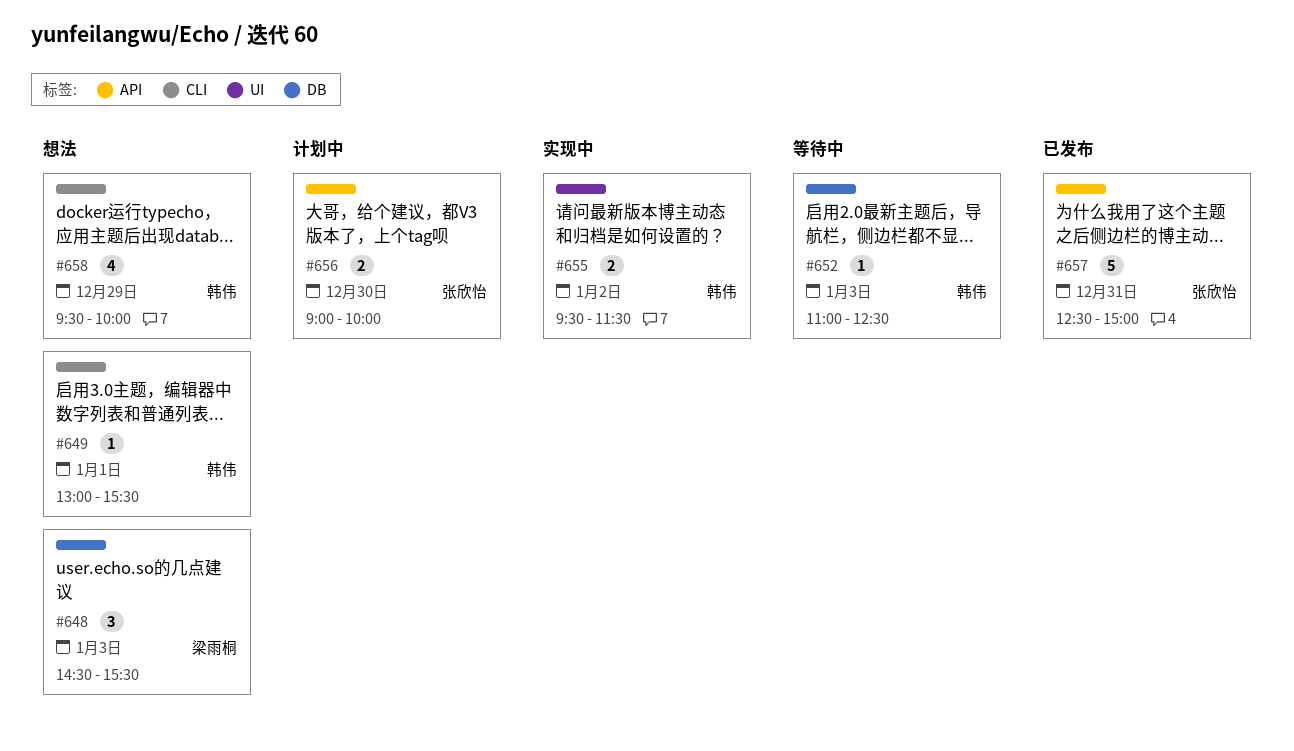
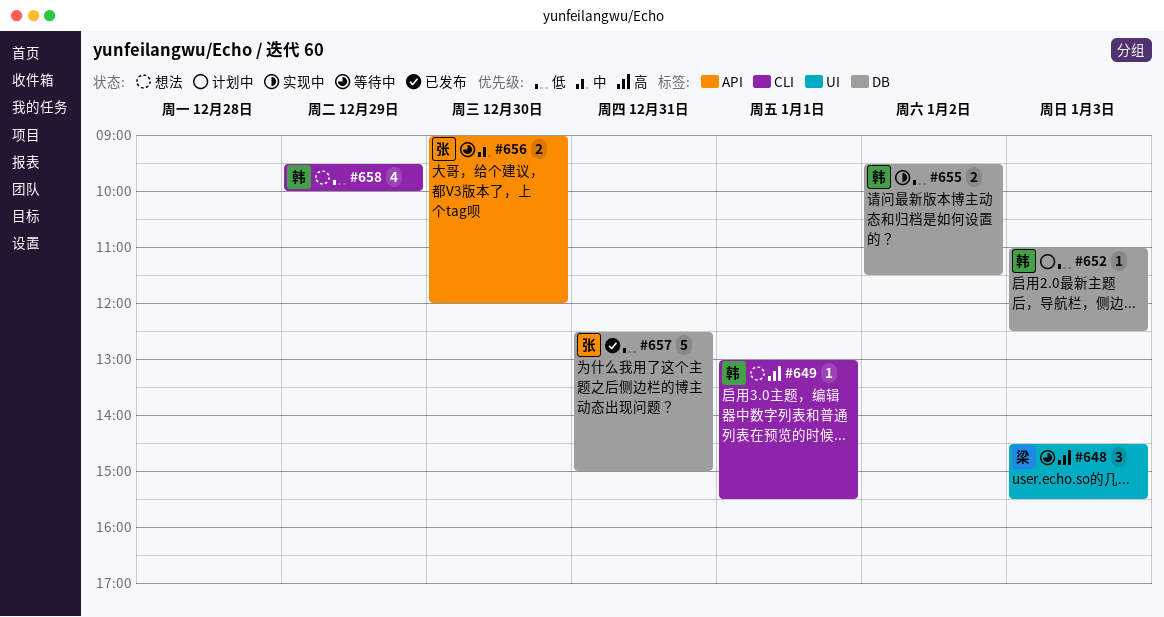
#648, status: 想法 -> 等待中
#648, label: DB -> UI
#652, status: 等待中 -> 计划中
#655, label: UI -> DB
#656, status: 计划中 -> 等待中
#656, ends: 10:00 -> 12:00
#657, label: API -> DB

